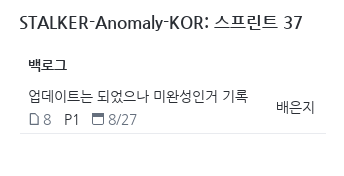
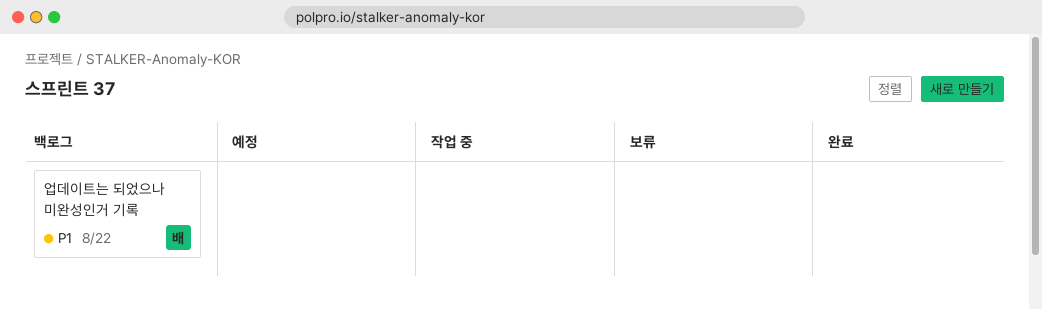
업데이트는 되었으나 미완성인거 기록, due: Aug 27 -> Aug 22

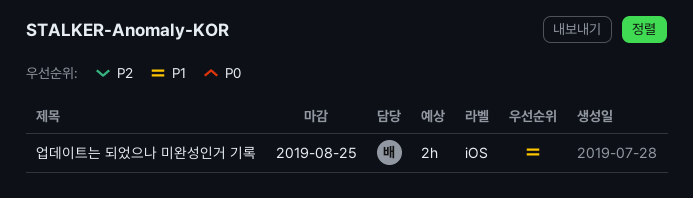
업데이트는 되었으나 미완성인거 기록, due: Aug 22 -> Aug 25

